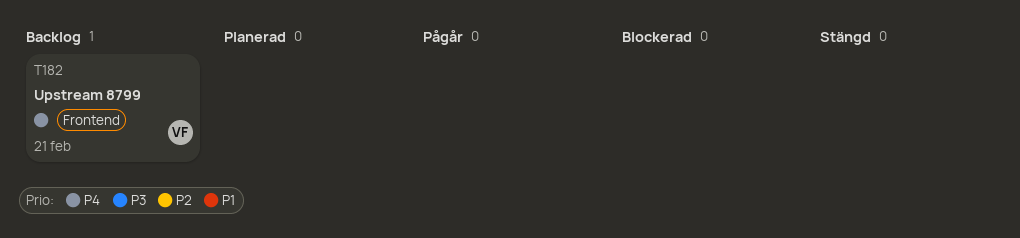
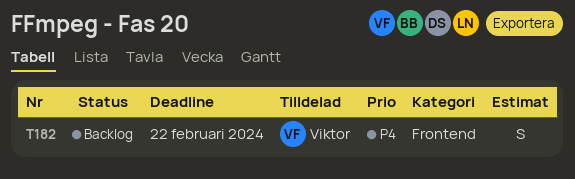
T182, due: Feb 21 -> Feb 22

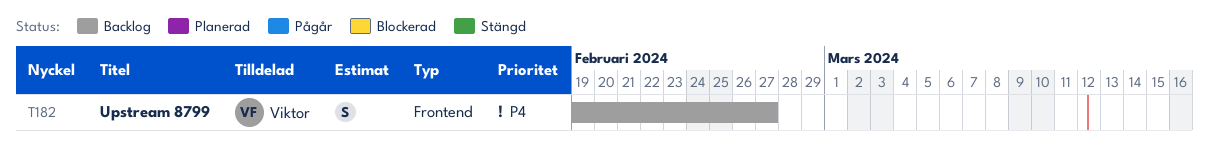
T182, due: Feb 22 -> Feb 27

